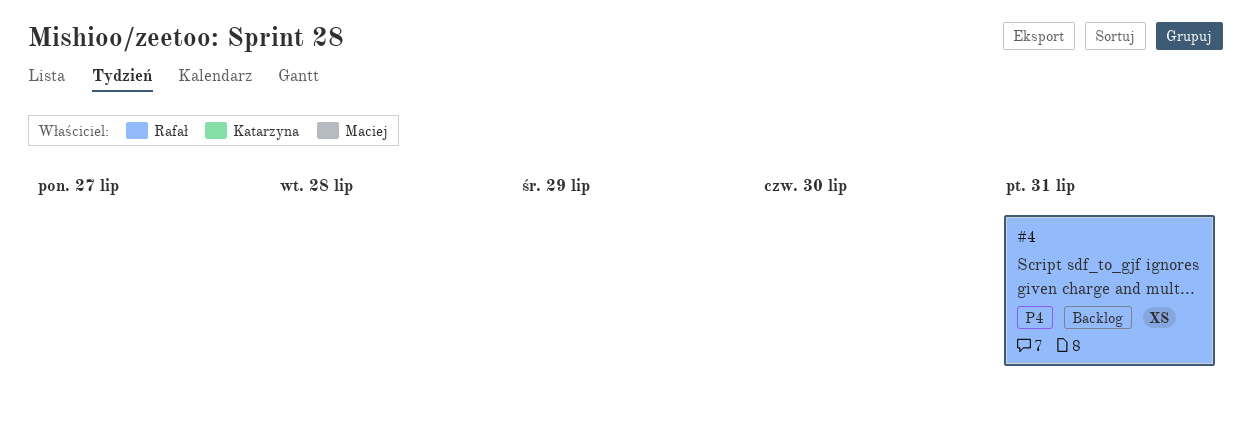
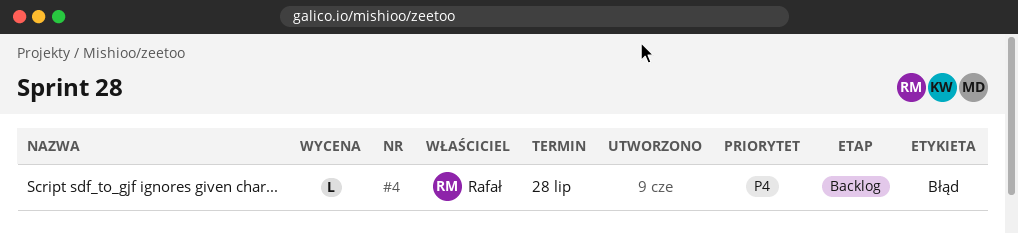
#4, estimate: XS -> L
#4, due: Jul 31 -> Jul 28

